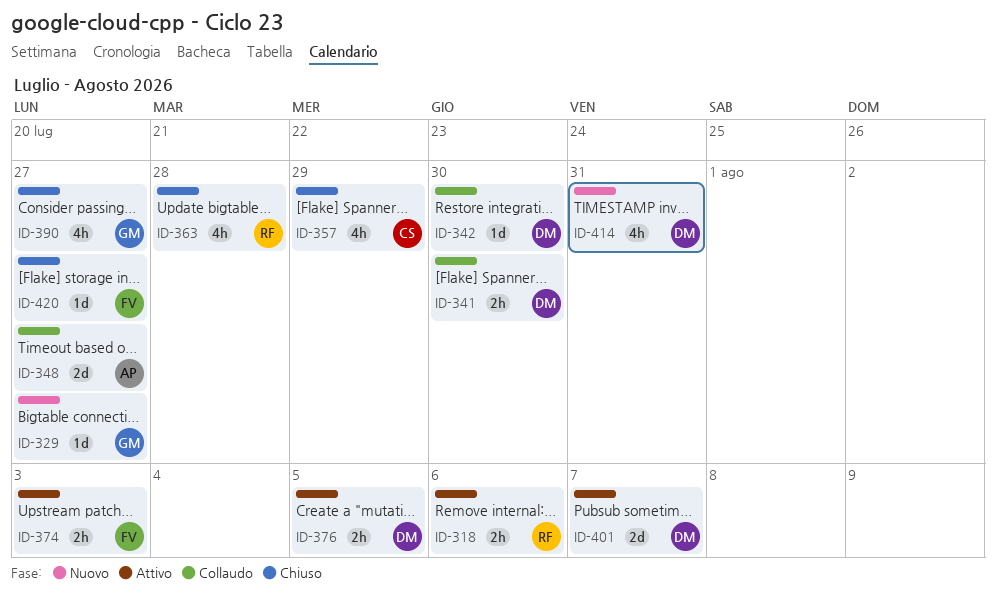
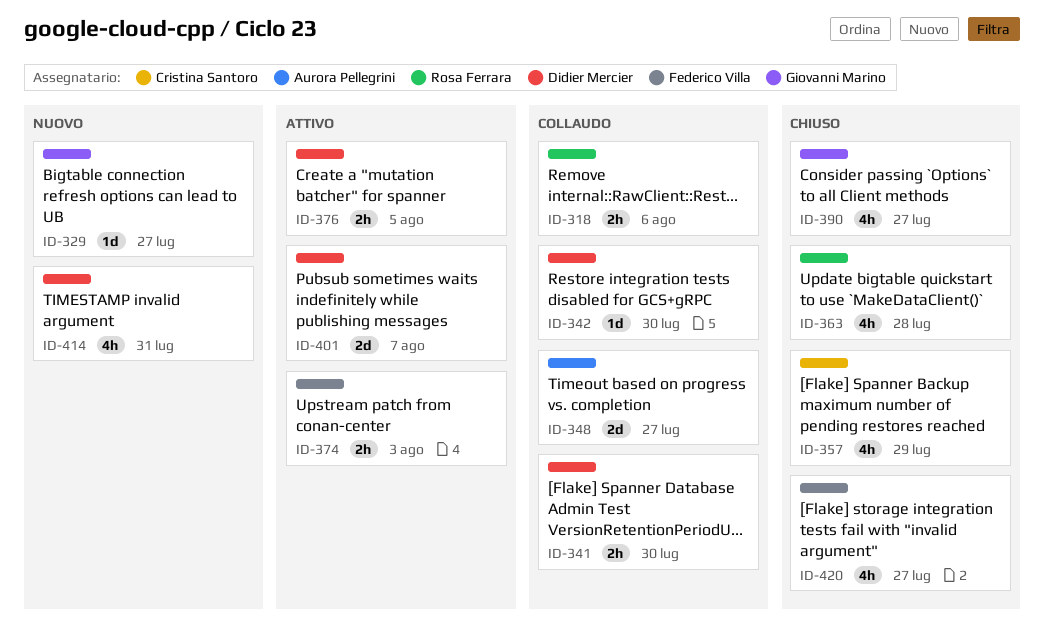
ID-318, status: Attivo -> Collaudo
ID-420, estimate: 1d -> 4h

